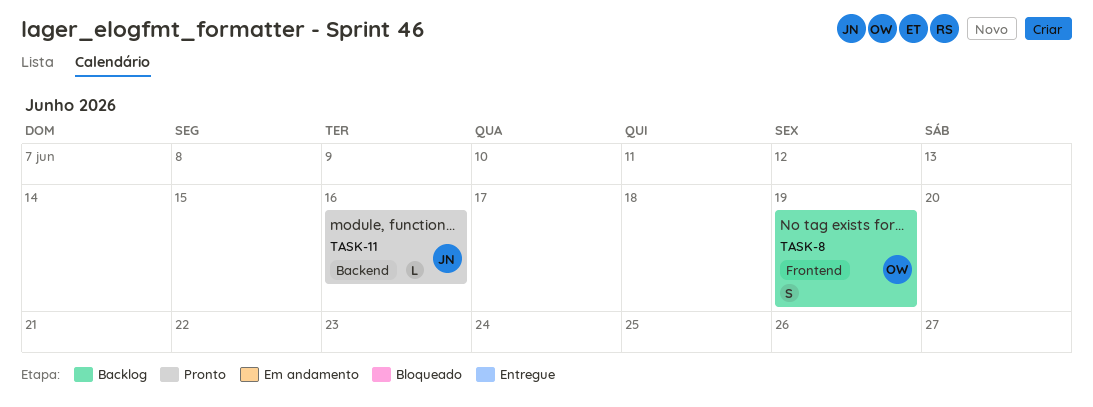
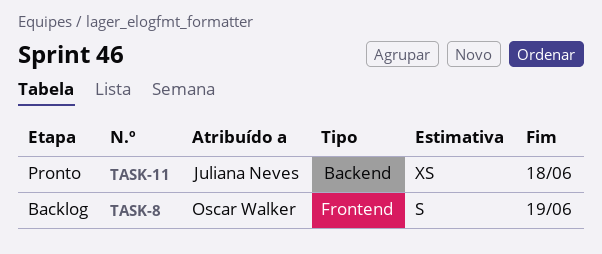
TASK-11, estimate: L -> XS
TASK-11, due: Jun 16 -> Jun 18

